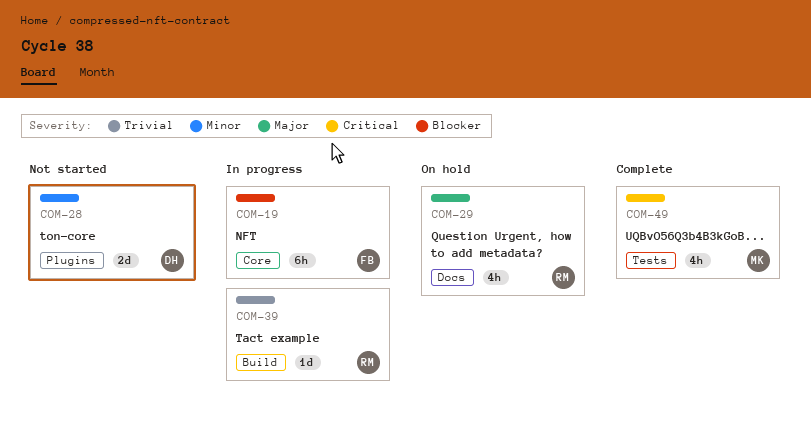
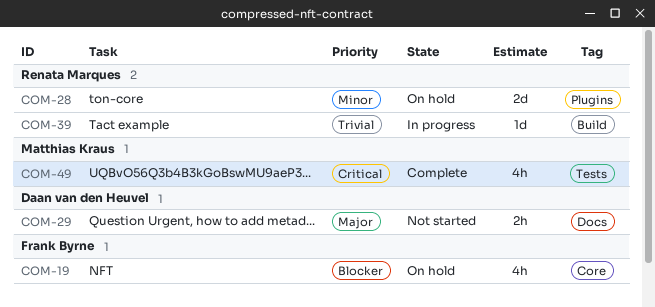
COM-19, status: In progress -> On hold
COM-19, estimate: 6h -> 4h
COM-28, status: Not started -> On hold
COM-28, owner: Daan van den Heuvel -> Renata Marques
COM-29, status: On hold -> Not started
COM-29, owner: Renata Marques -> Daan van den Heuvel
COM-29, estimate: 4h -> 2h

